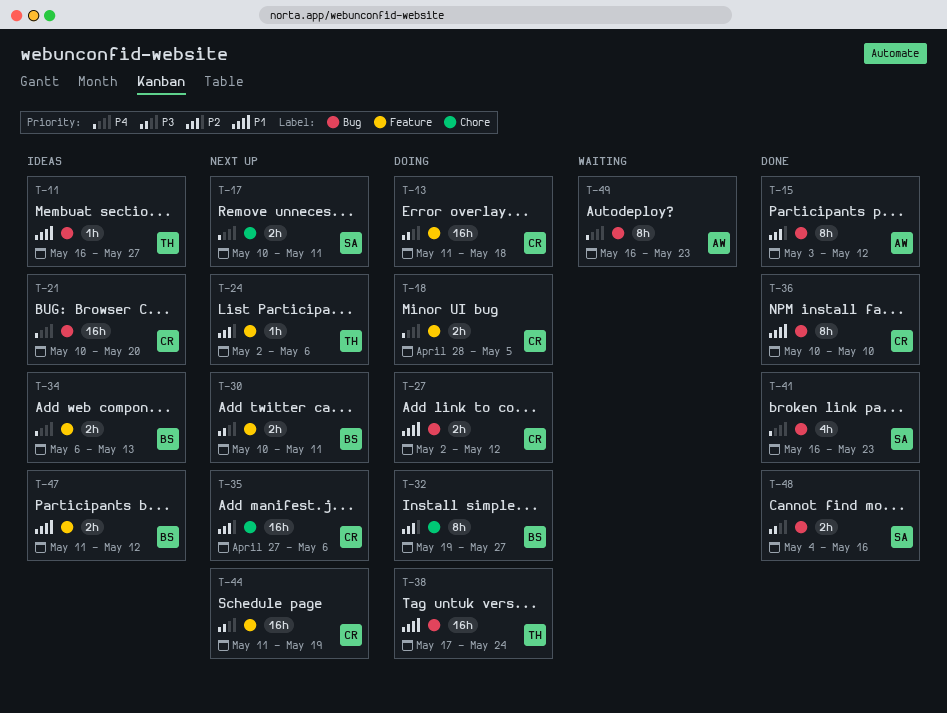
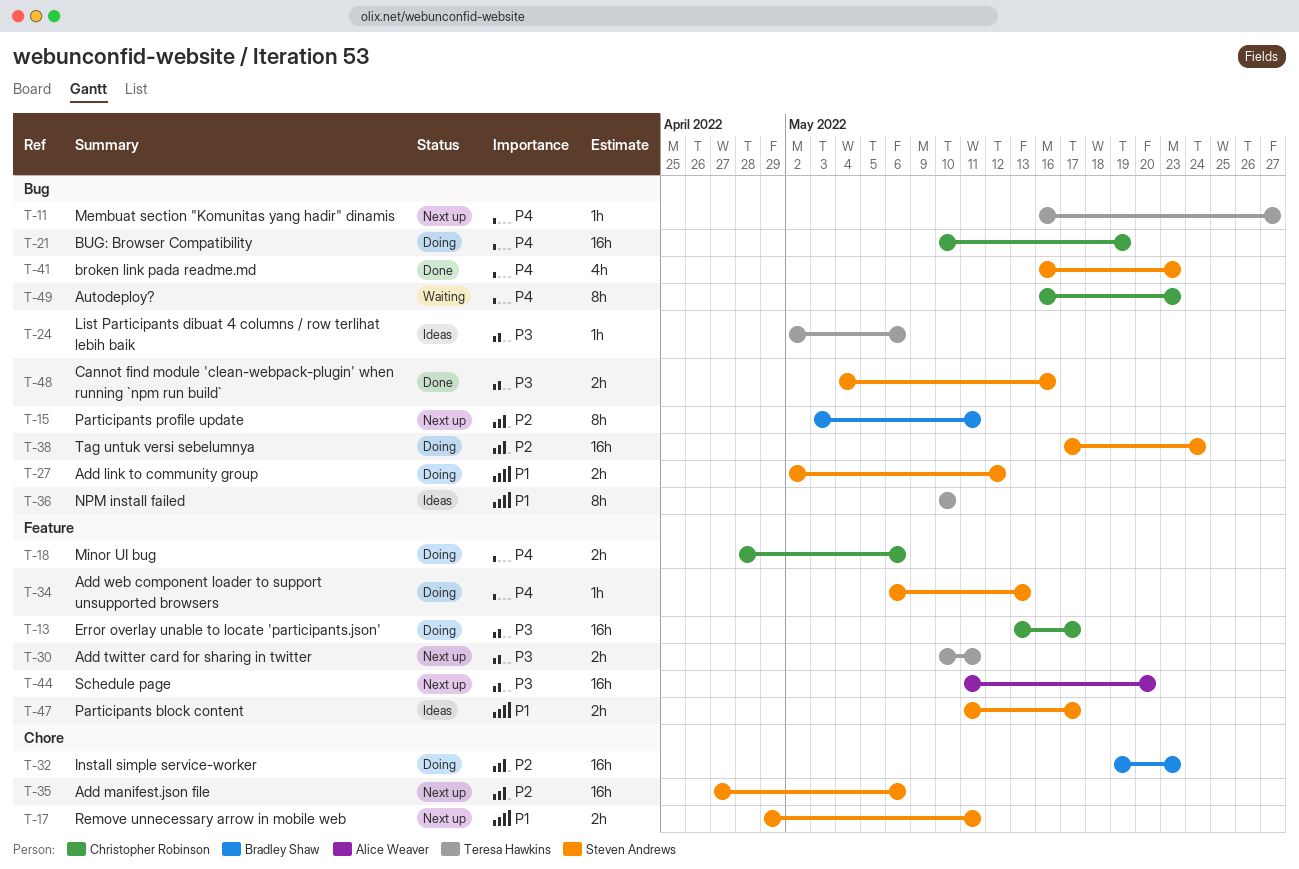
T-11, status: Ideas -> Next up
T-11, priority: P1 -> P4
T-13, start: May 11 -> May 13
T-13, due: May 18 -> May 17
T-15, status: Done -> Next up
T-15, owner: Alice Weaver -> Bradley Shaw
T-15, due: May 12 -> May 11
T-17, priority: P4 -> P1
T-17, start: May 10 -> Apr 29
T-18, due: May 5 -> May 6
T-21, status: Ideas -> Doing
T-21, due: May 20 -> May 19
T-24, status: Next up -> Ideas
T-24, priority: P2 -> P3
T-24, label: Feature -> Bug
T-27, owner: Christopher Robinson -> Steven Andrews
T-30, owner: Bradley Shaw -> Teresa Hawkins
T-32, estimate: 8h -> 16h
T-32, due: May 27 -> May 23
T-34, status: Ideas -> Doing
T-34, owner: Bradley Shaw -> Steven Andrews
T-34, estimate: 2h -> 1h
T-35, owner: Christopher Robinson -> Steven Andrews
T-36, status: Done -> Ideas
T-36, owner: Christopher Robinson -> Teresa Hawkins
T-38, owner: Teresa Hawkins -> Steven Andrews
T-38, priority: P1 -> P2
T-44, owner: Christopher Robinson -> Alice Weaver
T-44, due: May 19 -> May 20
T-47, owner: Bradley Shaw -> Steven Andrews
T-47, due: May 12 -> May 17
T-49, owner: Alice Weaver -> Christopher Robinson

